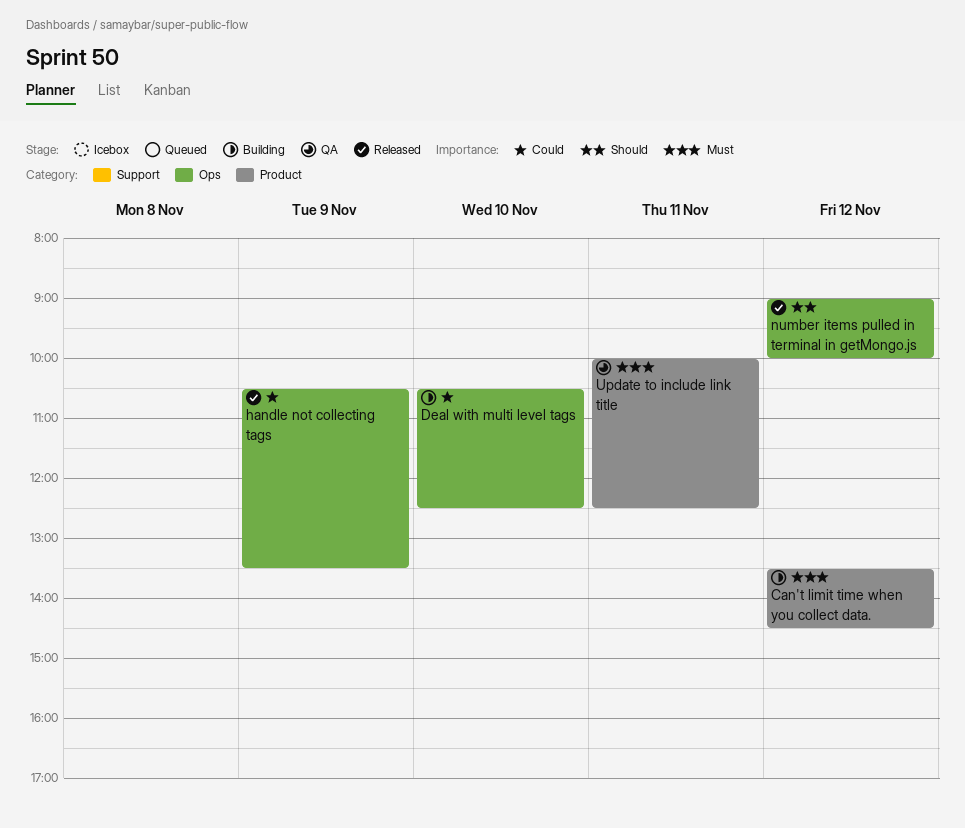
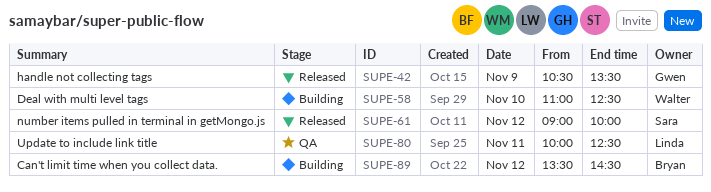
Deal with multi level tags, begins: 10:30 -> 11:00

